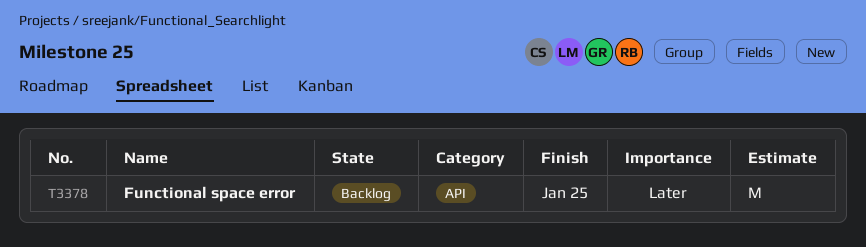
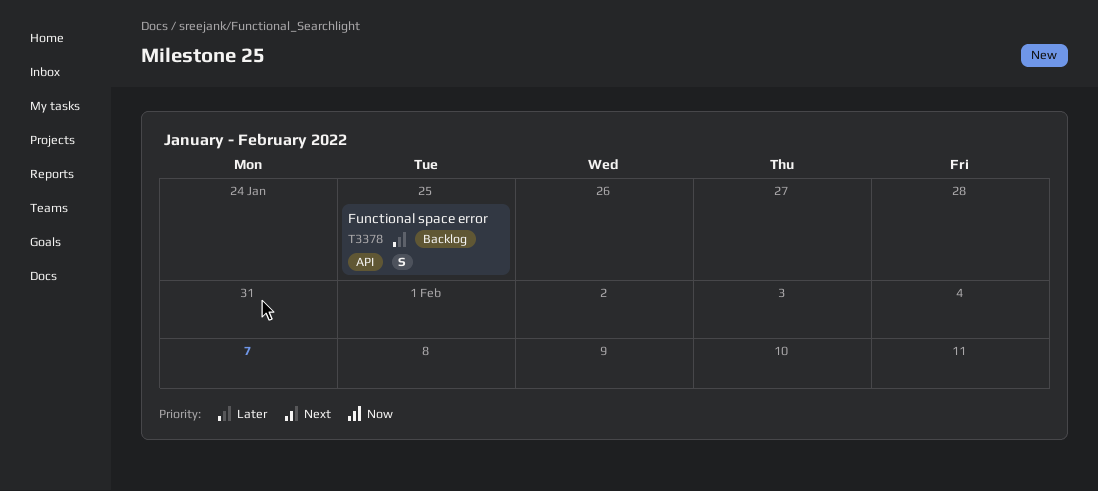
T3378, estimate: M -> S

